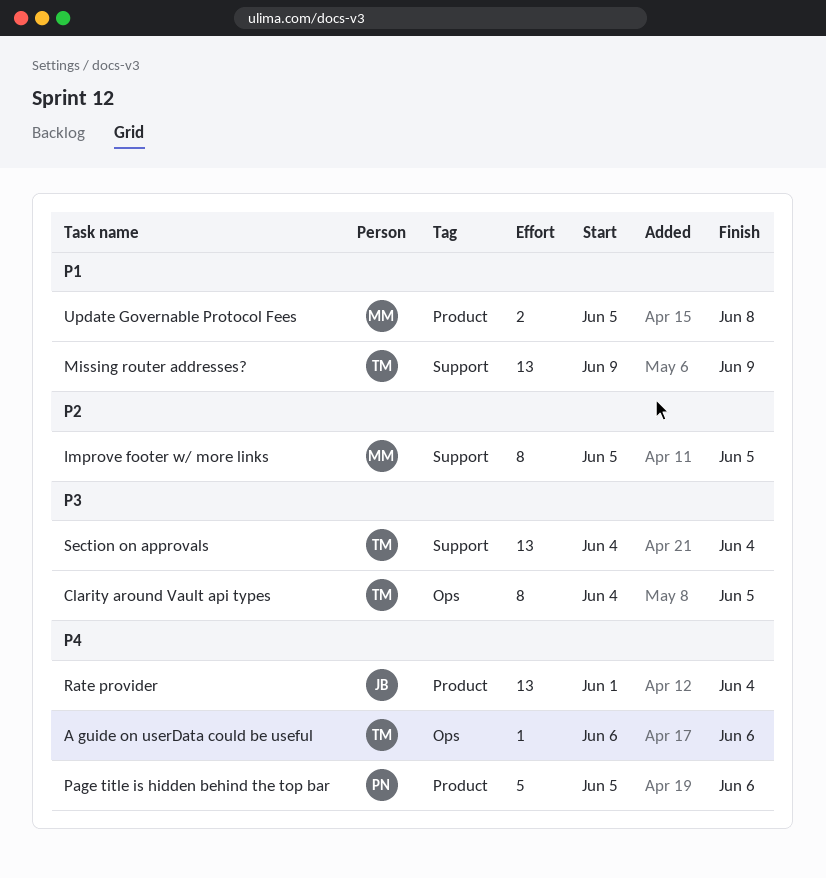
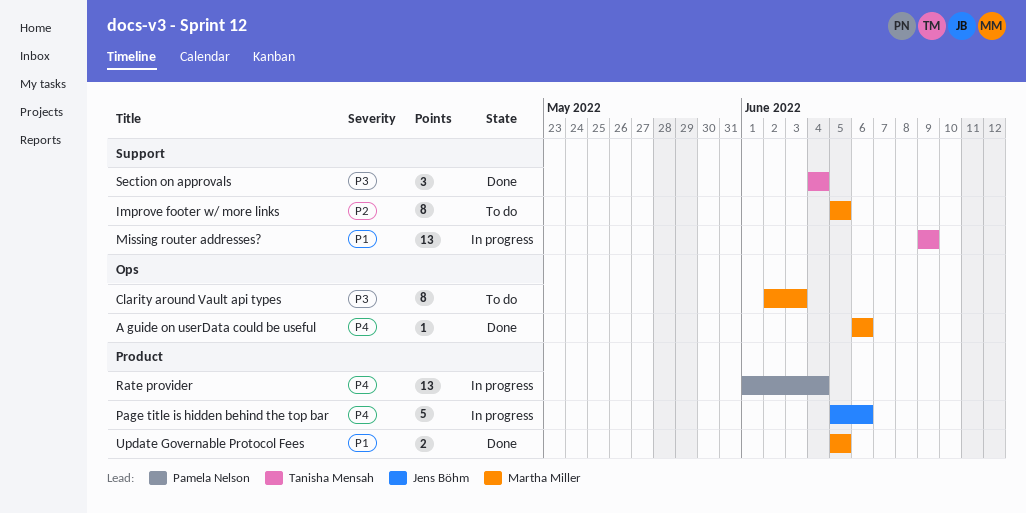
A guide on userData could be useful, owner: Tanisha Mensah -> Martha Miller
Clarity around Vault api types, owner: Tanisha Mensah -> Martha Miller
Clarity around Vault api types, start: Jun 4 -> Jun 2
Clarity around Vault api types, due: Jun 5 -> Jun 3
Page title is hidden behind the top bar, owner: Pamela Nelson -> Jens Böhm
Rate provider, owner: Jens Böhm -> Pamela Nelson
Section on approvals, estimate: 13 -> 3
Update Governable Protocol Fees, due: Jun 8 -> Jun 5

